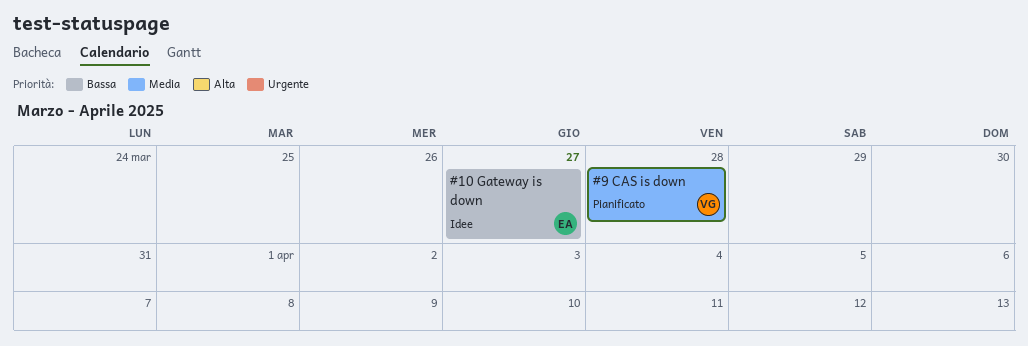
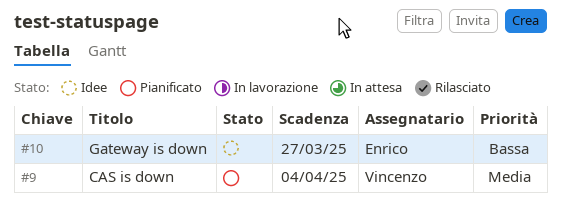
#9, due: Mar 28 -> Apr 4

